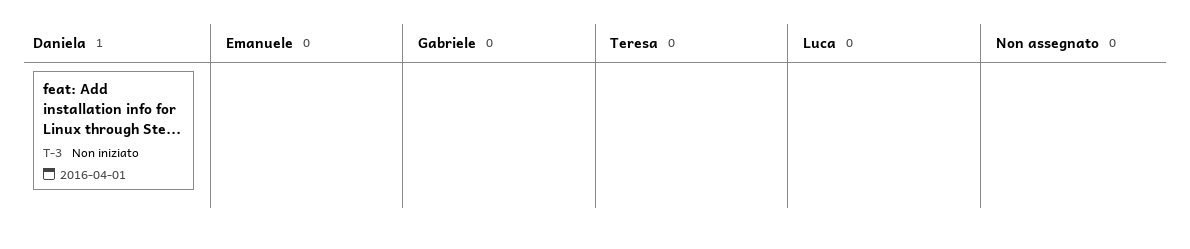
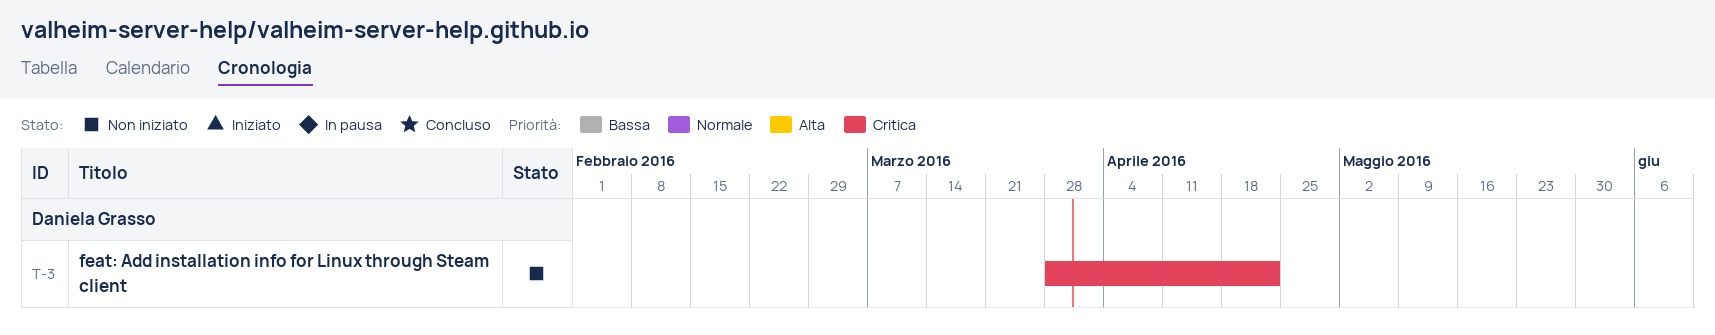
T-3, due: Apr 1 -> Apr 22

